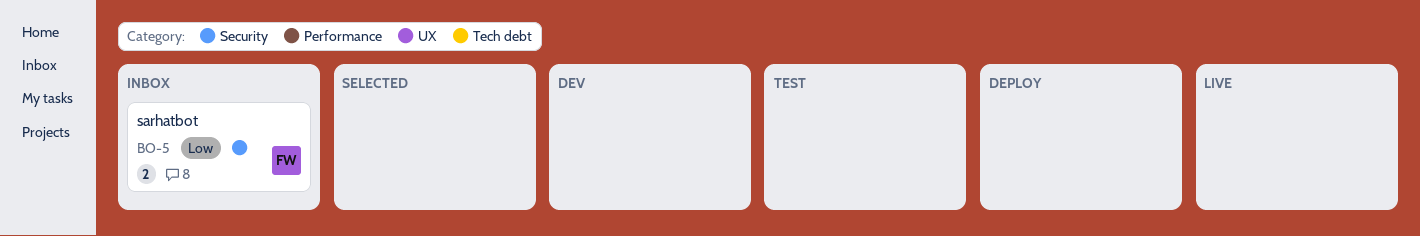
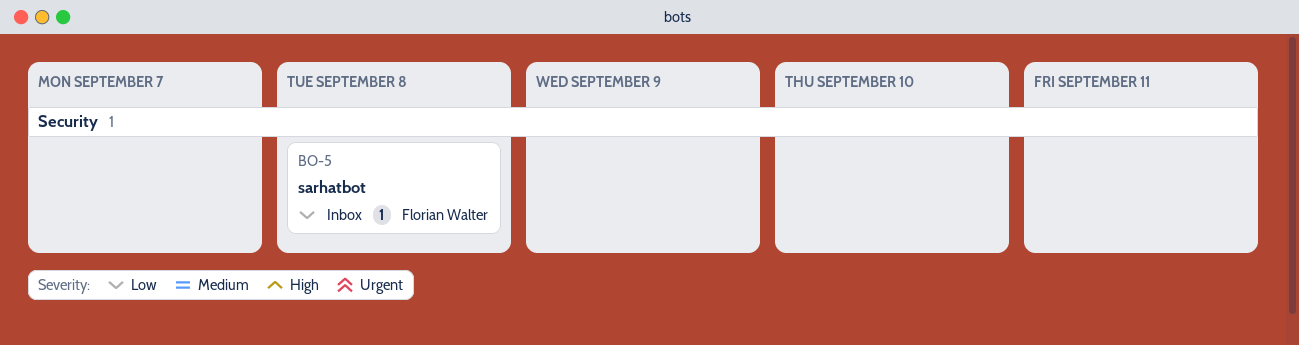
BO-5, estimate: 2 -> 1

